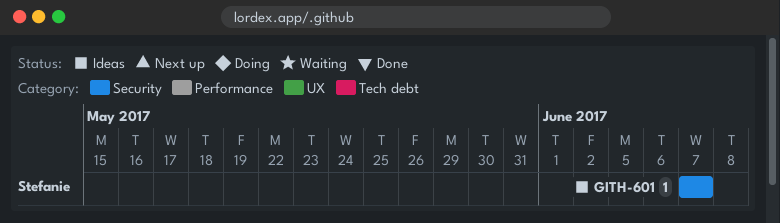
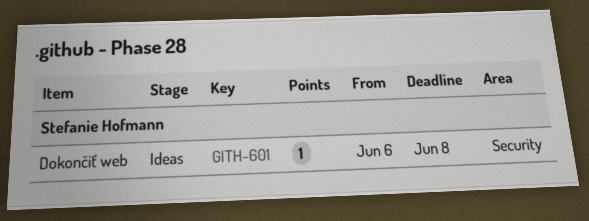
GITH-601, start: Jun 7 -> Jun 6
GITH-601, due: Jun 7 -> Jun 8

